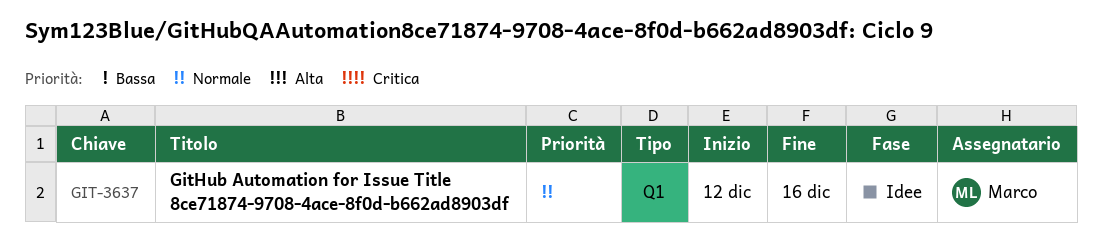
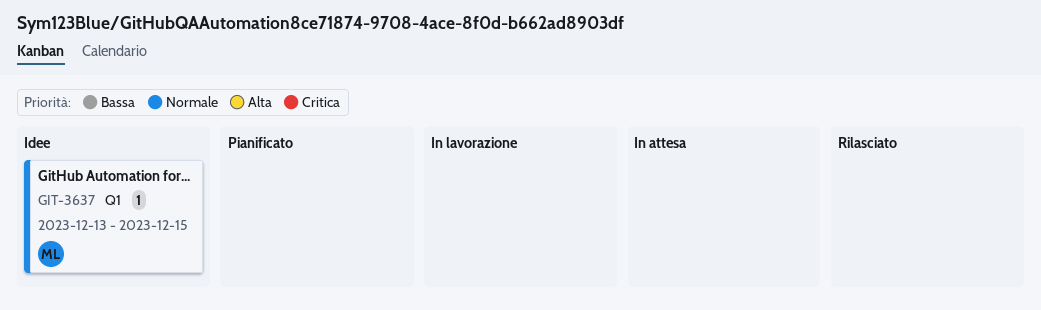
GIT-3637, start: Dec 12 -> Dec 13
GIT-3637, due: Dec 16 -> Dec 15

